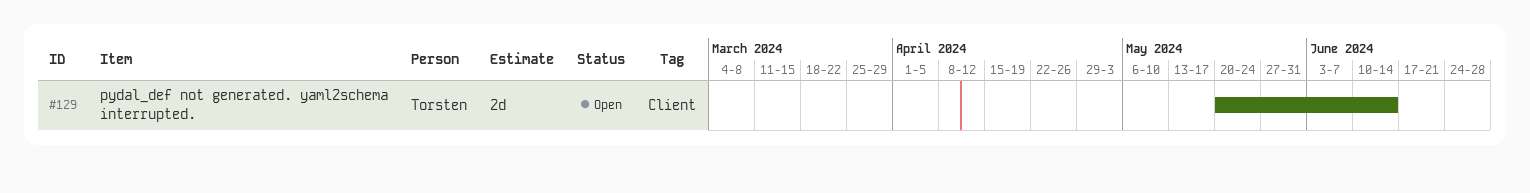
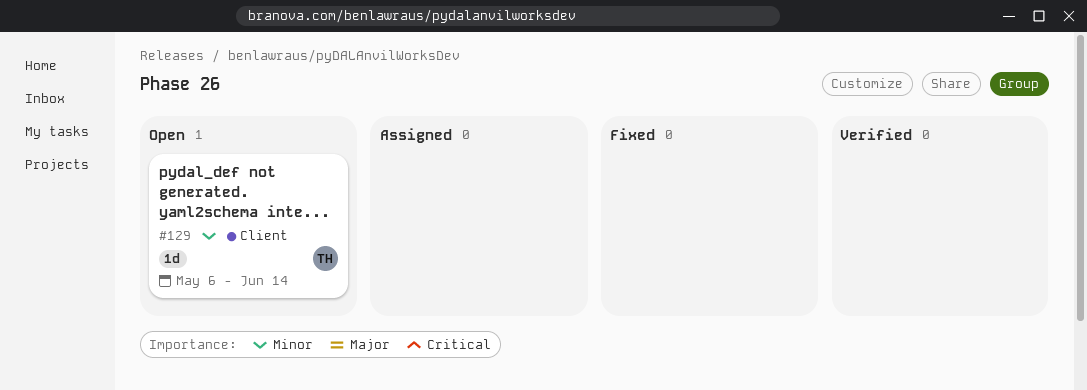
#129, estimate: 2d -> 1d
#129, start: May 20 -> May 6

